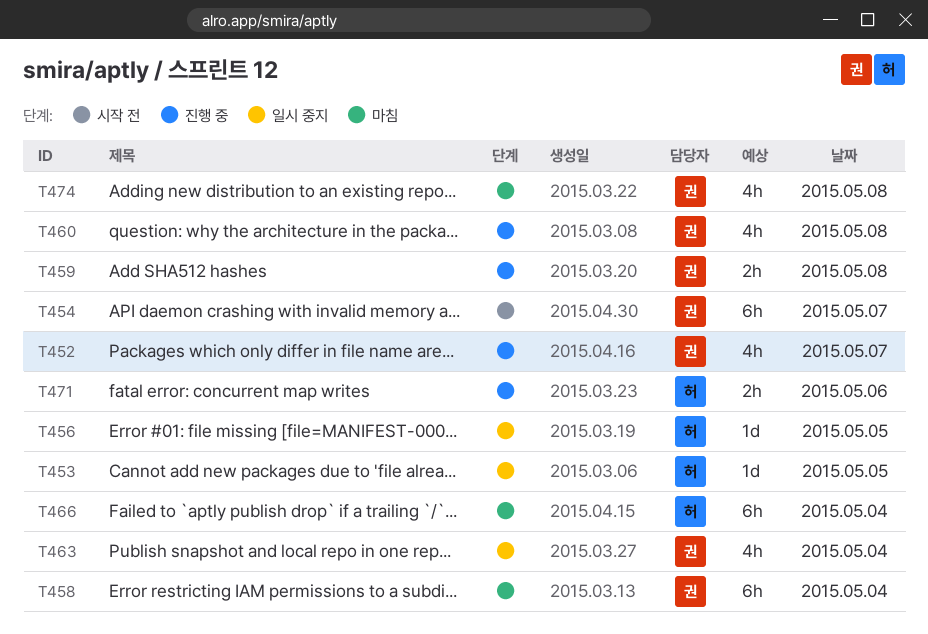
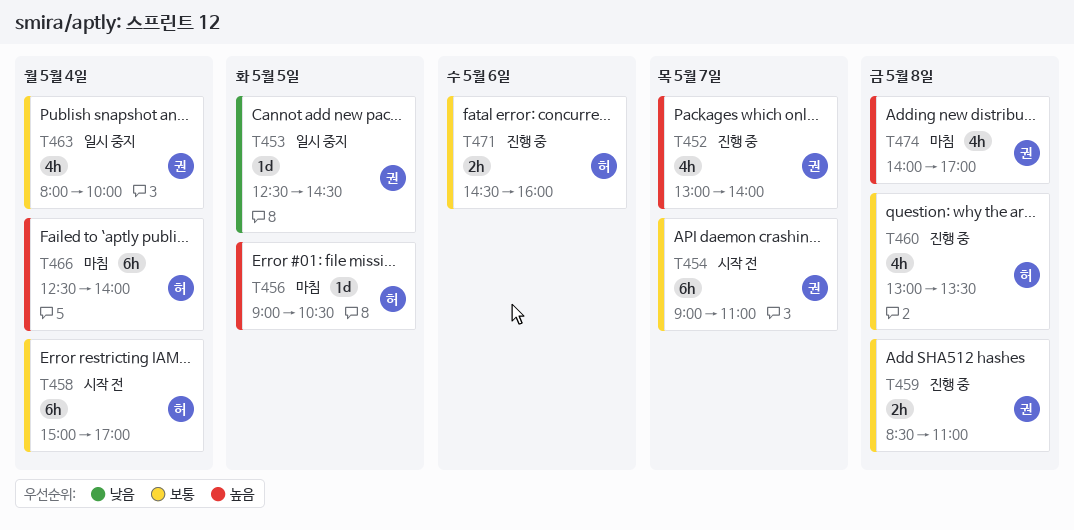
T453, owner: 허 -> 권
T456, status: 일시 중지 -> 마침
T458, status: 마침 -> 시작 전
T458, owner: 권 -> 허
T460, owner: 권 -> 허

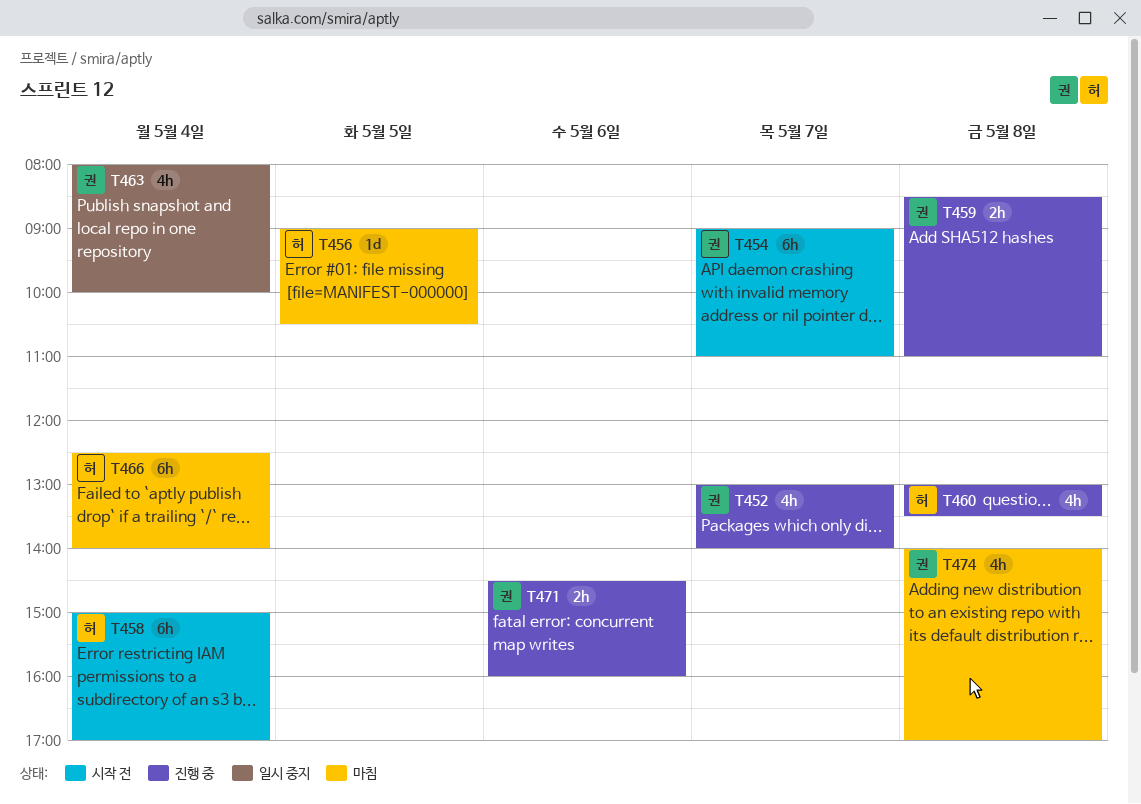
T453: present -> none
T471, owner: 허 -> 권

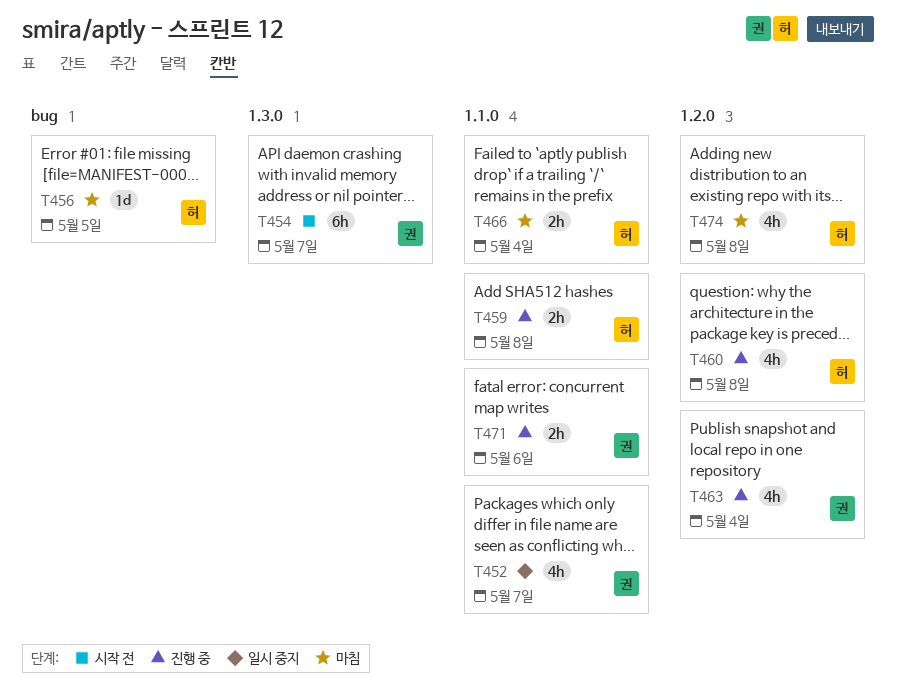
T452, status: 진행 중 -> 일시 중지
T458: present -> none
T459, owner: 권 -> 허
T463, status: 일시 중지 -> 진행 중
T466, estimate: 6h -> 2h
T474, owner: 권 -> 허

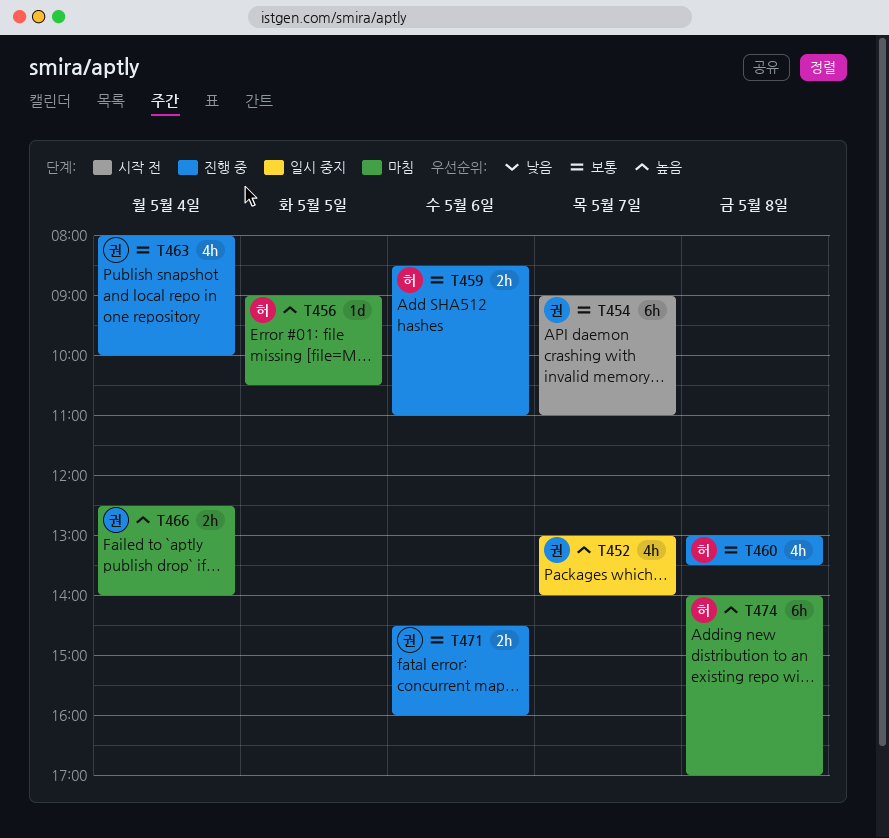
T459, day: May 8 -> May 6
T466, owner: 허 -> 권
T474, estimate: 4h -> 6h

